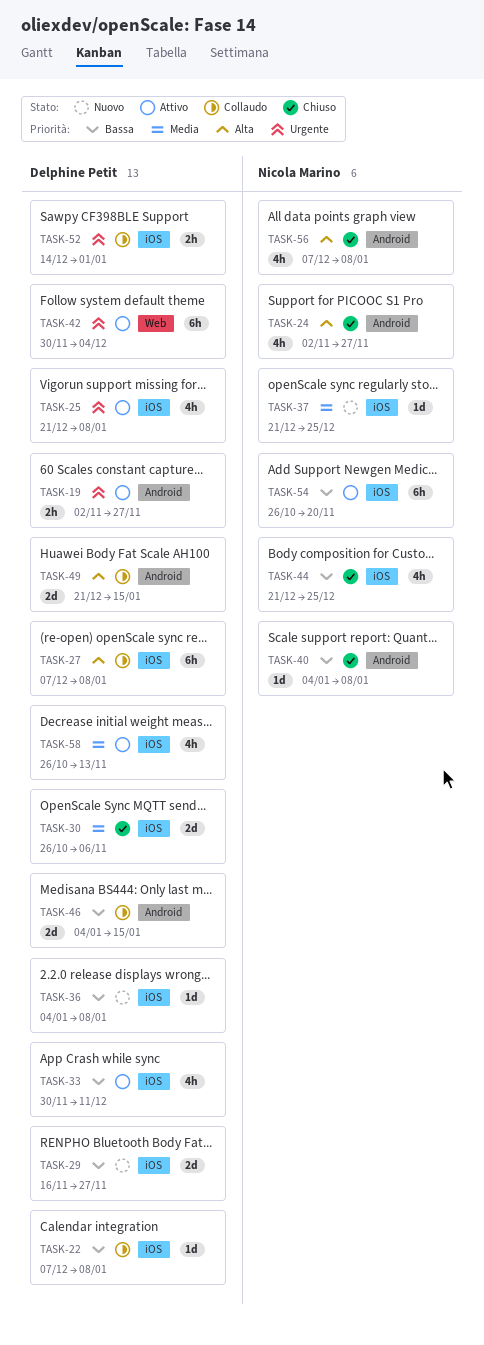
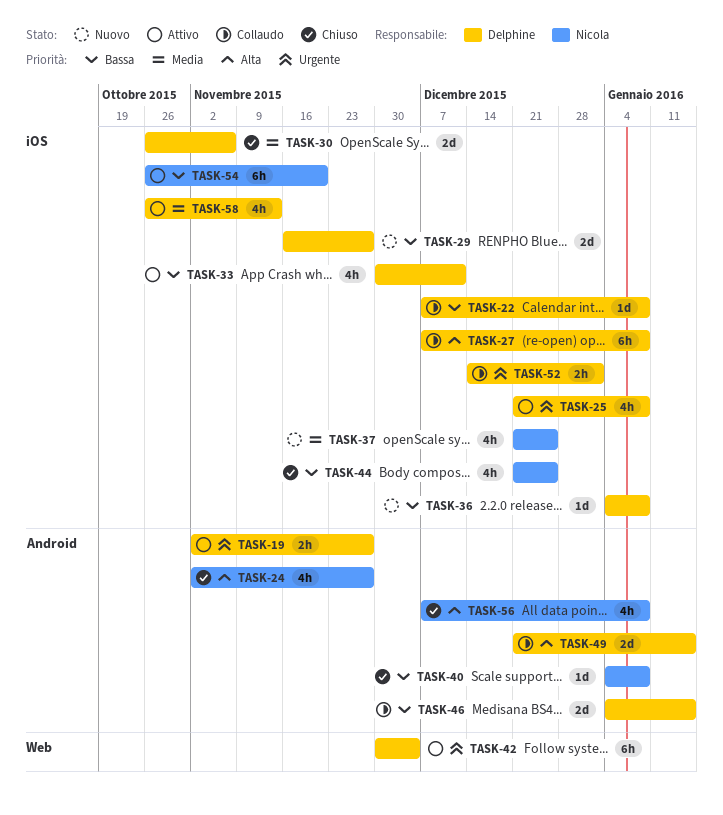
TASK-37, estimate: 1d -> 4h

